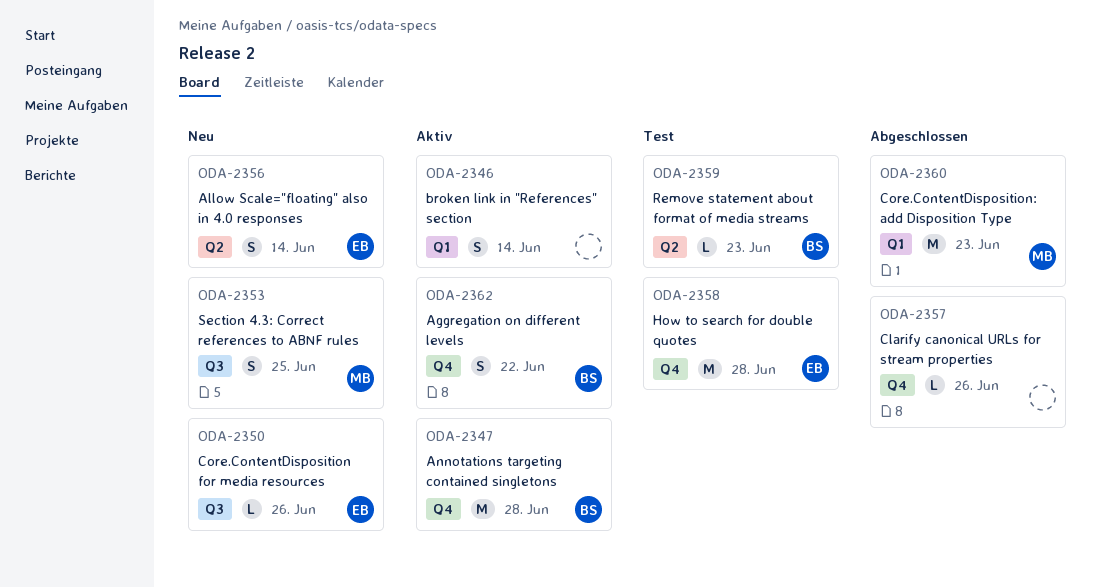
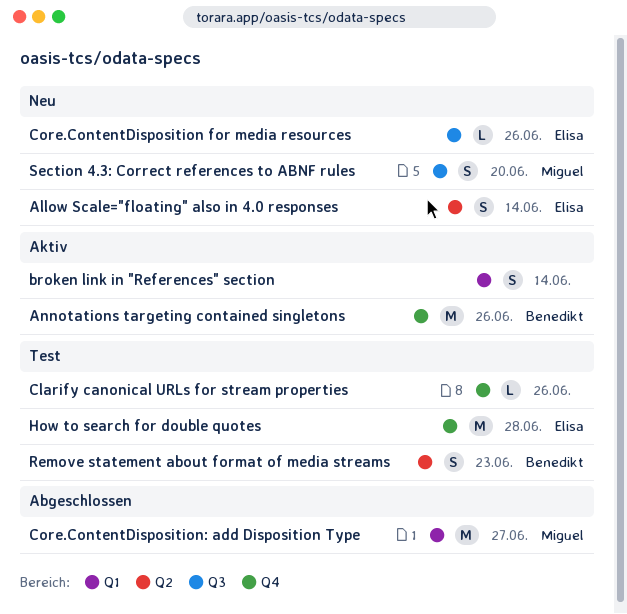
Aggregation on different levels: present -> none
Annotations targeting contained singletons, due: Jun 28 -> Jun 26
Clarify canonical URLs for stream properties, status: Abgeschlossen -> Test
Core.ContentDisposition: add Disposition Type, due: Jun 23 -> Jun 27
Remove statement about format of media streams, estimate: L -> S
Section 4.3: Correct references to ABNF rules, due: Jun 25 -> Jun 20

